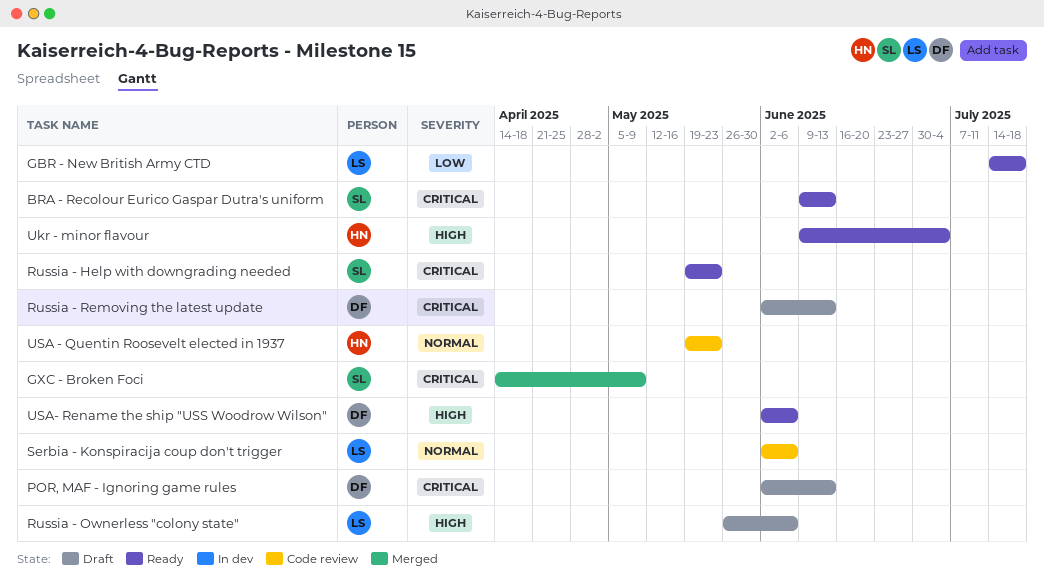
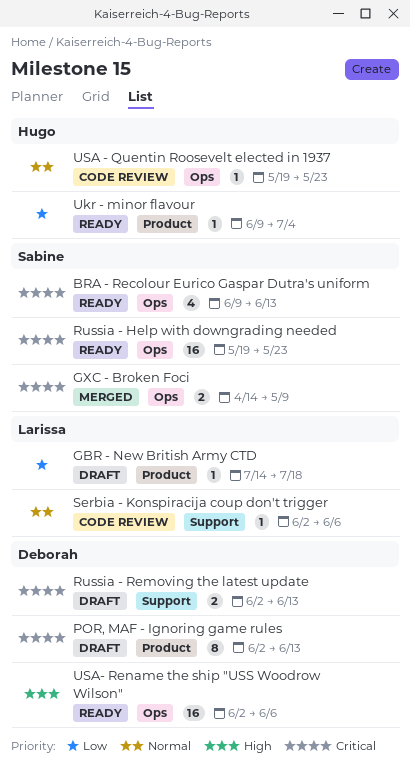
GBR - New British Army CTD, status: Ready -> Draft
Russia - Ownerless "colony state": present -> none
Ukr - minor flavour, priority: High -> Low

